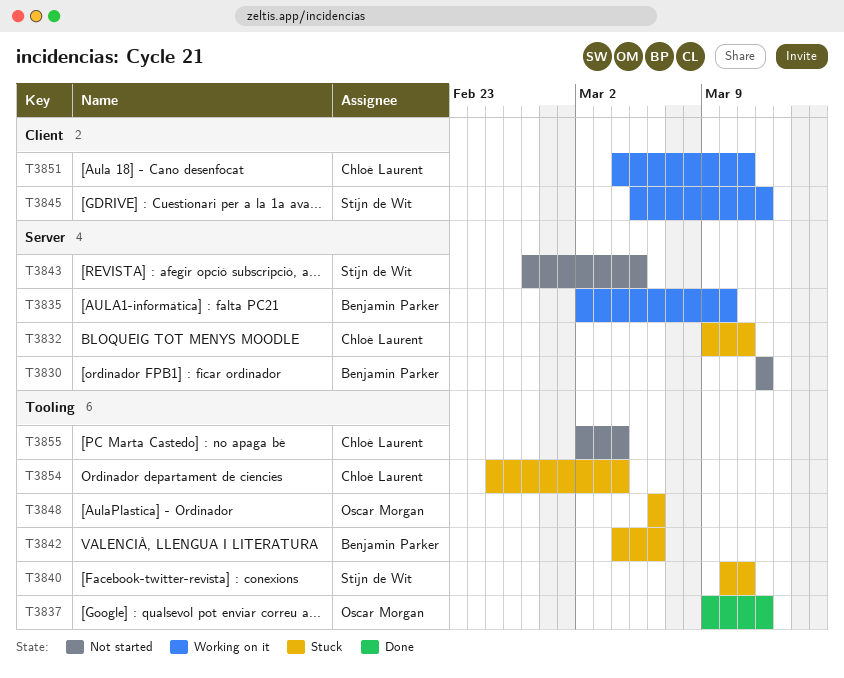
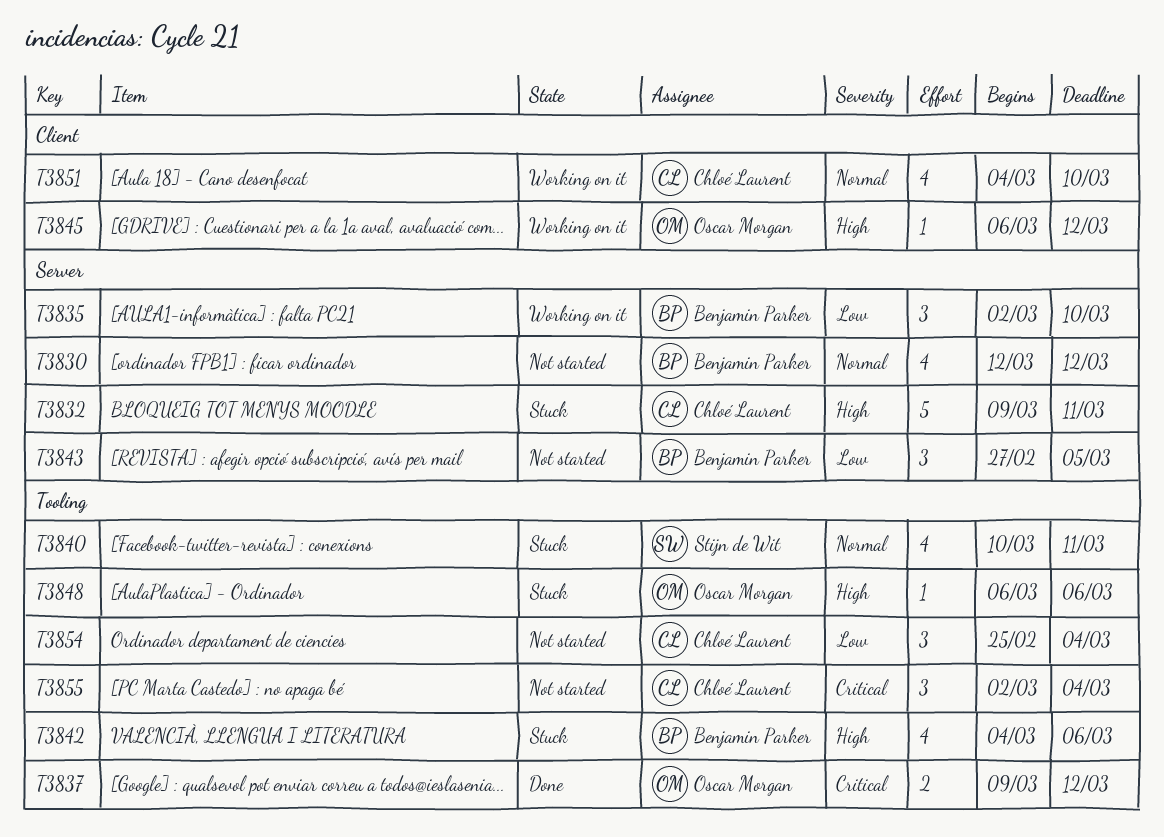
T3843, owner: Stijn de Wit -> Benjamin Parker
T3845, owner: Stijn de Wit -> Oscar Morgan
T3845, start: Mar 5 -> Mar 6
T3851, due: Mar 11 -> Mar 10
T3854, status: Stuck -> Not started

